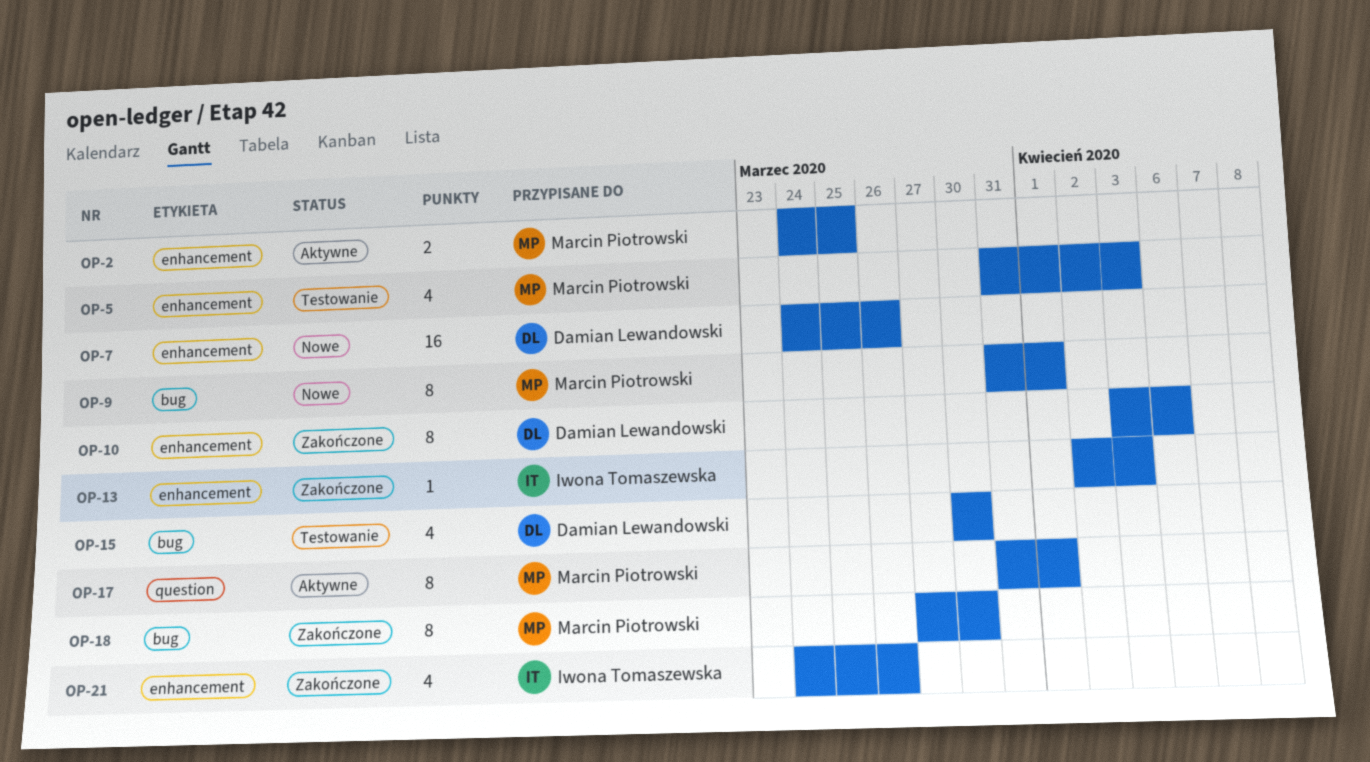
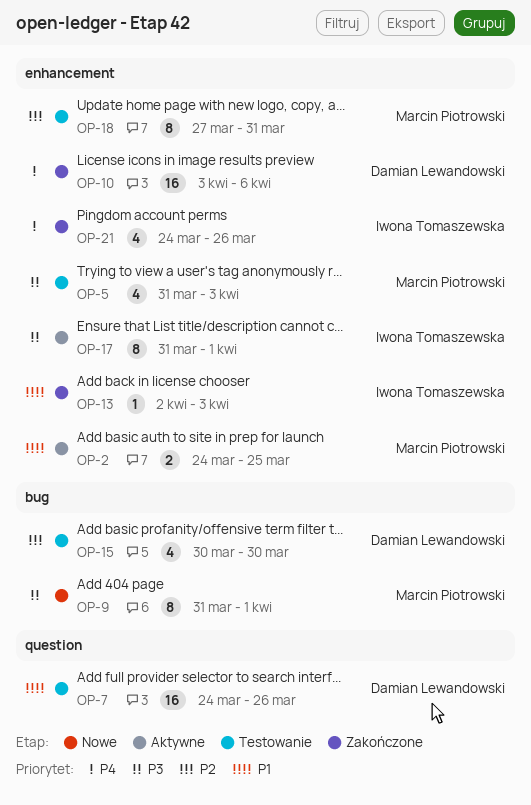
OP-7, status: Nowe -> Testowanie
OP-7, label: enhancement -> question
OP-10, estimate: 8 -> 16
OP-17, owner: Marcin Piotrowski -> Iwona Tomaszewska
OP-17, label: question -> enhancement
OP-18, status: Zakończone -> Testowanie
OP-18, label: bug -> enhancement
OP-18, due: Mar 30 -> Mar 31

